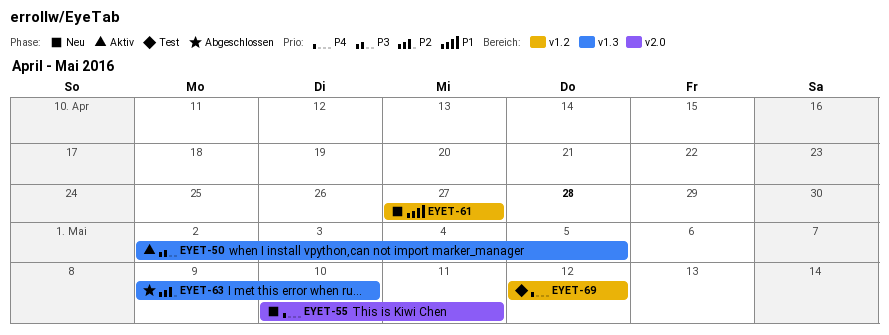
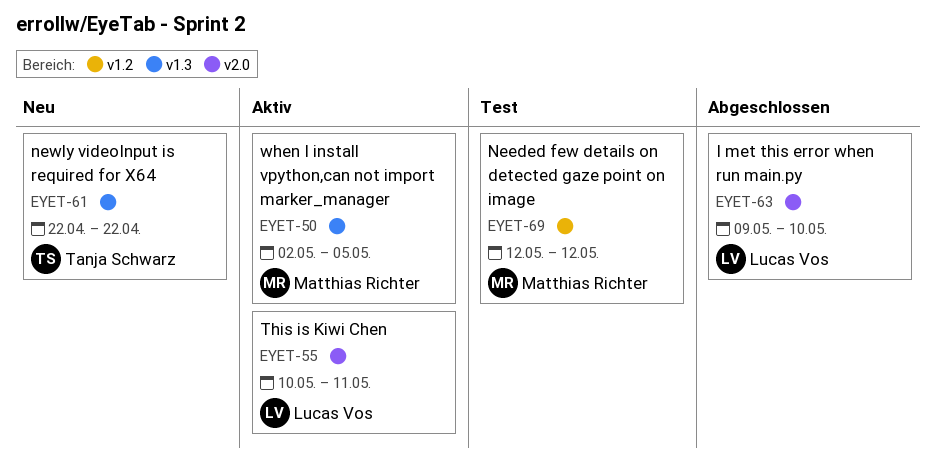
EYET-55, status: Neu -> Aktiv
EYET-61, label: v1.2 -> v1.3
EYET-61, start: Apr 27 -> Apr 22
EYET-61, due: Apr 27 -> Apr 22
EYET-63, label: v1.3 -> v2.0

